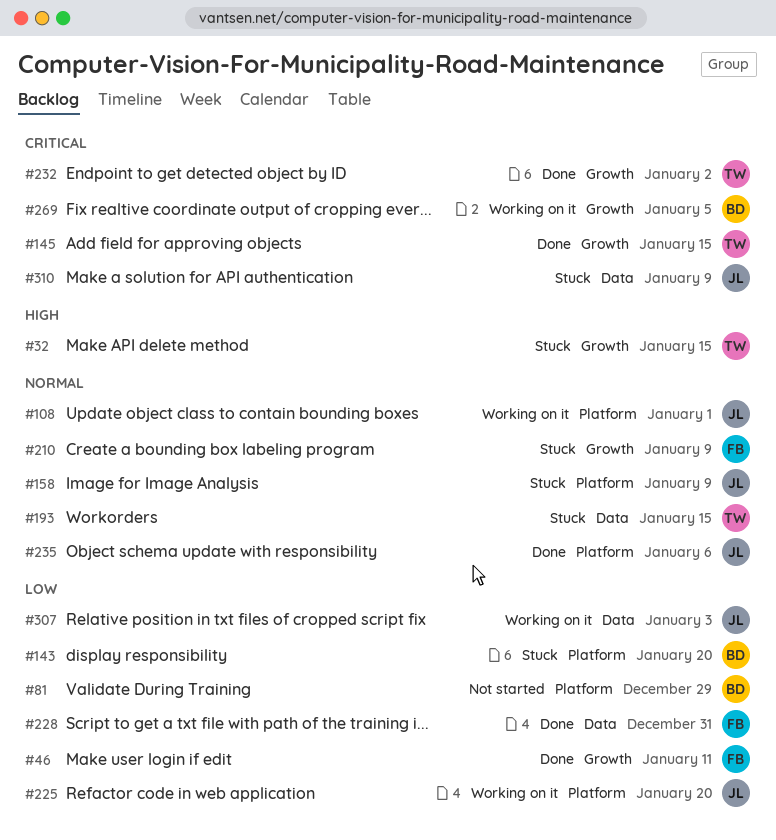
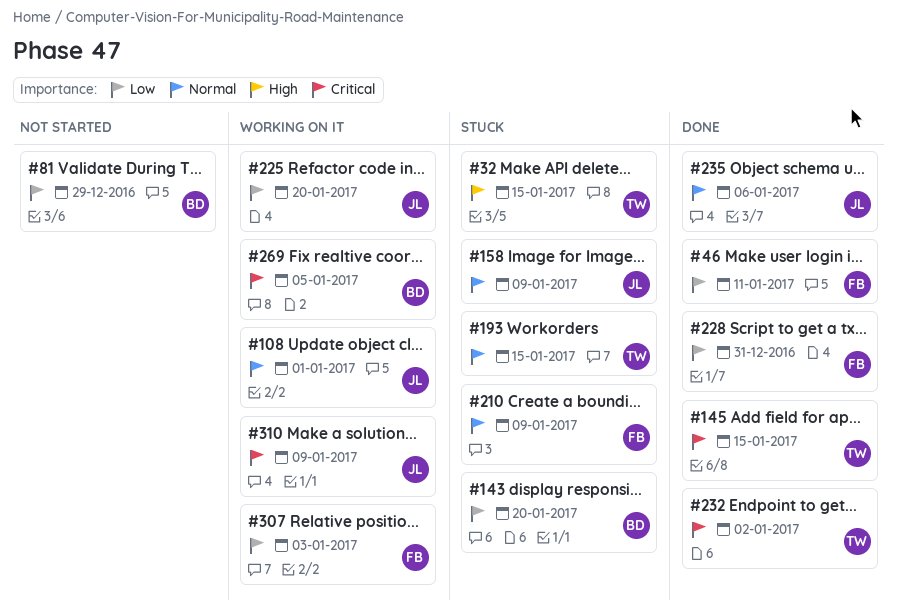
#307, owner: JL -> FB
#310, status: Stuck -> Working on it

